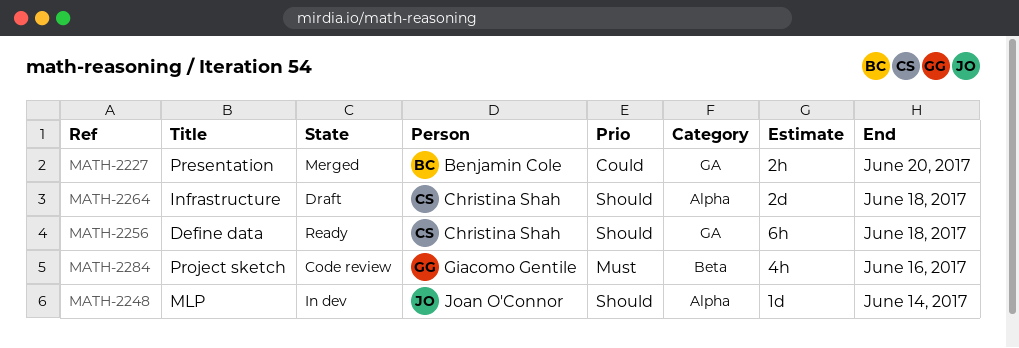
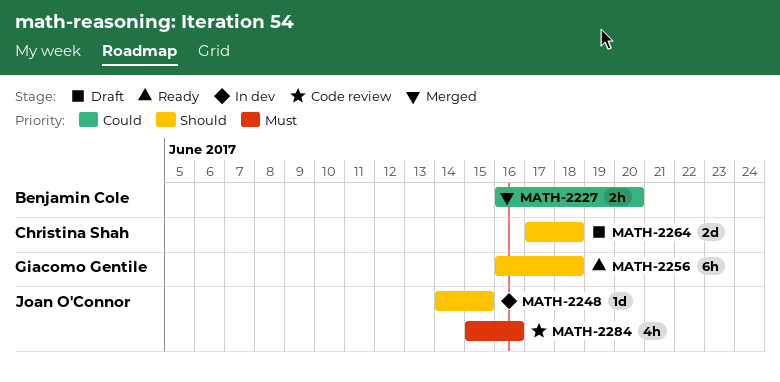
MATH-2248, due: Jun 14 -> Jun 15
MATH-2256, owner: Christina Shah -> Giacomo Gentile
MATH-2284, owner: Giacomo Gentile -> Joan O'Connor

